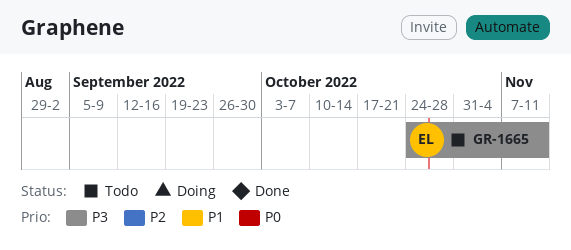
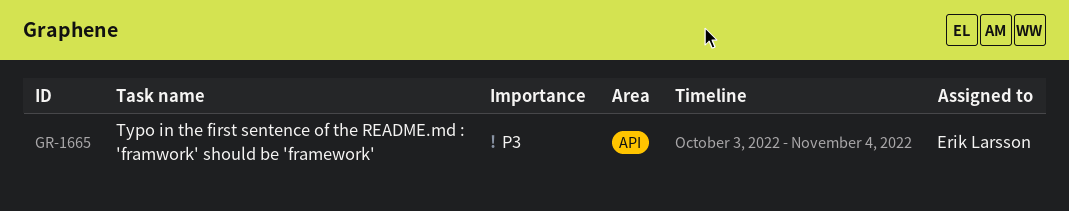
GR-1665, start: Oct 24 -> Oct 3
GR-1665, due: Nov 11 -> Nov 4

